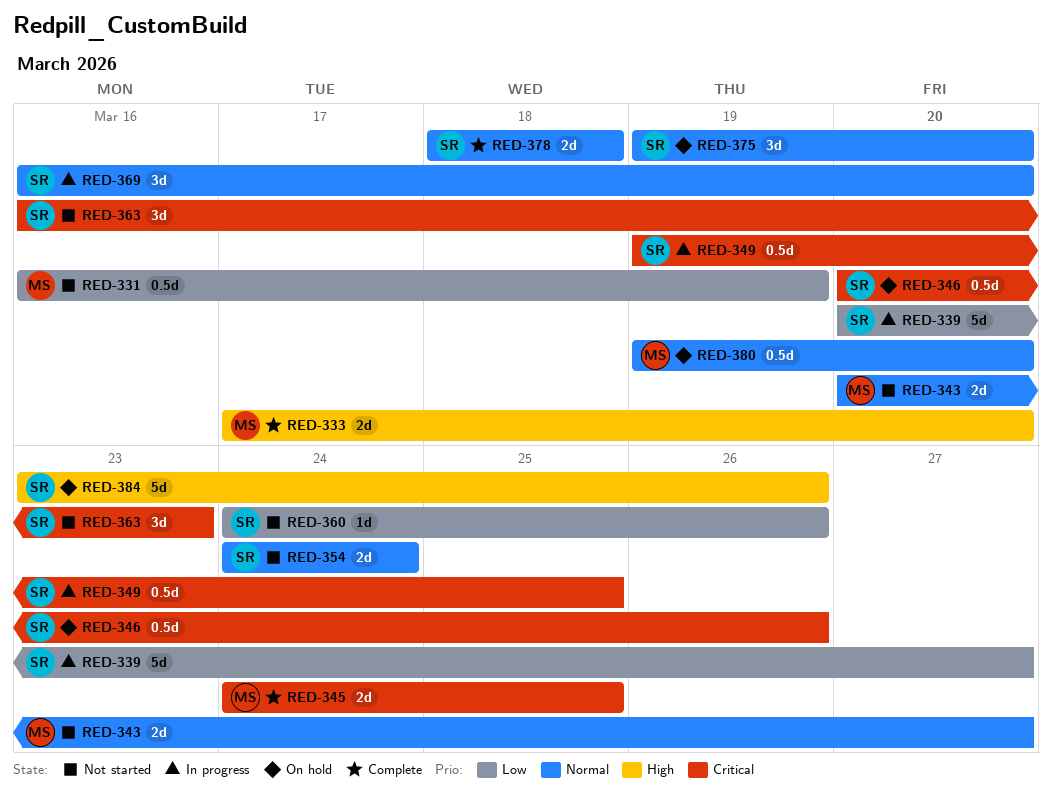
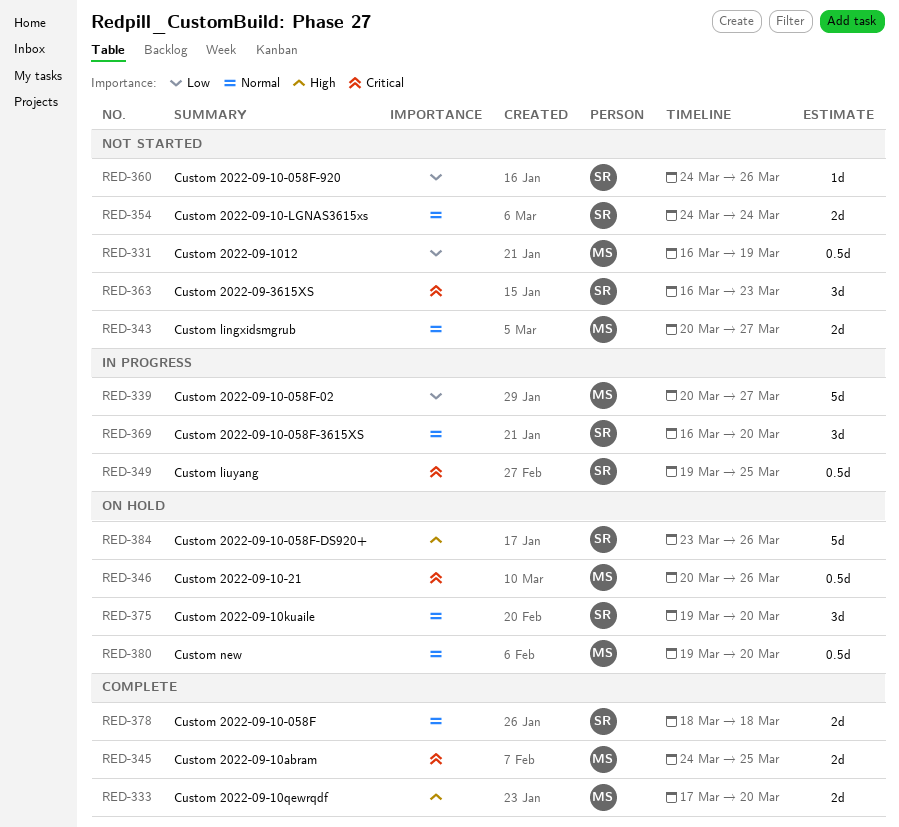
RED-339, owner: SR -> MS
RED-346, owner: SR -> MS

